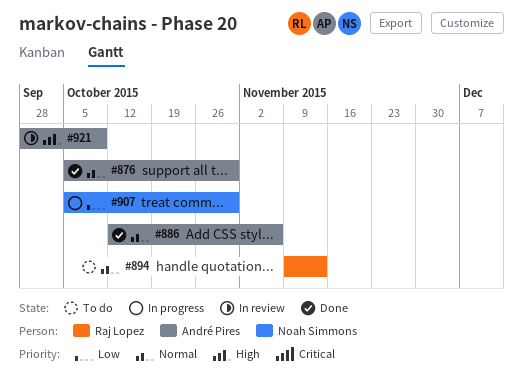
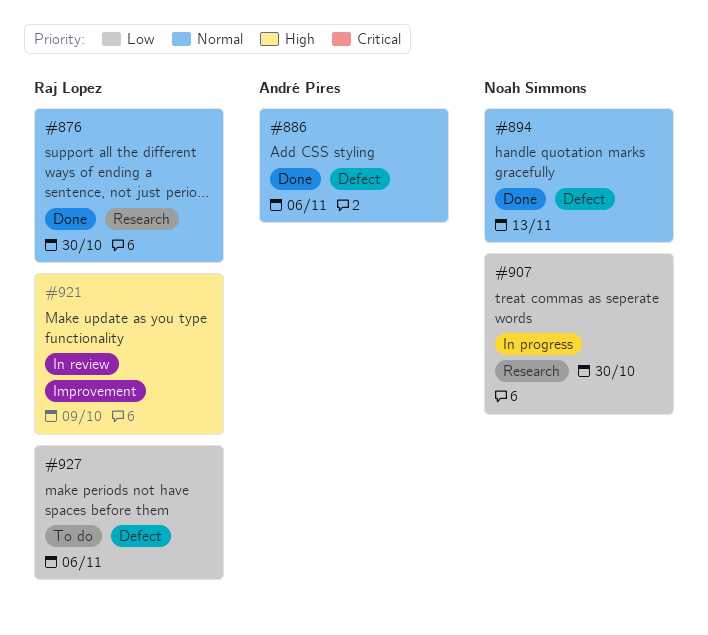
#876, owner: André Pires -> Raj Lopez
#894, status: To do -> Done
#894, owner: Raj Lopez -> Noah Simmons
#921, owner: André Pires -> Raj Lopez
#927: none -> present

